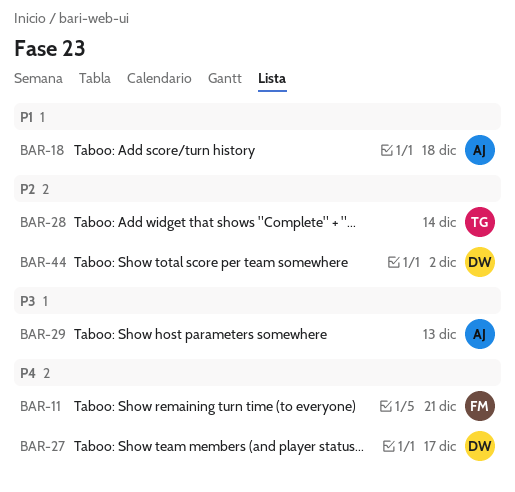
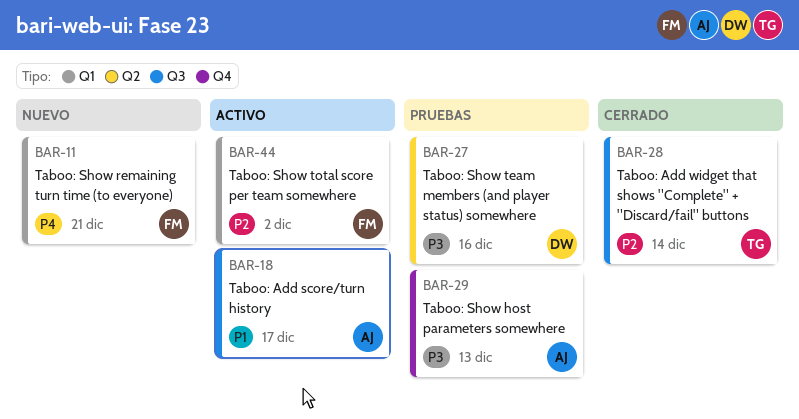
BAR-18, due: Dec 18 -> Dec 17
BAR-27, priority: P4 -> P3
BAR-27, due: Dec 17 -> Dec 16
BAR-44, owner: DW -> FM

